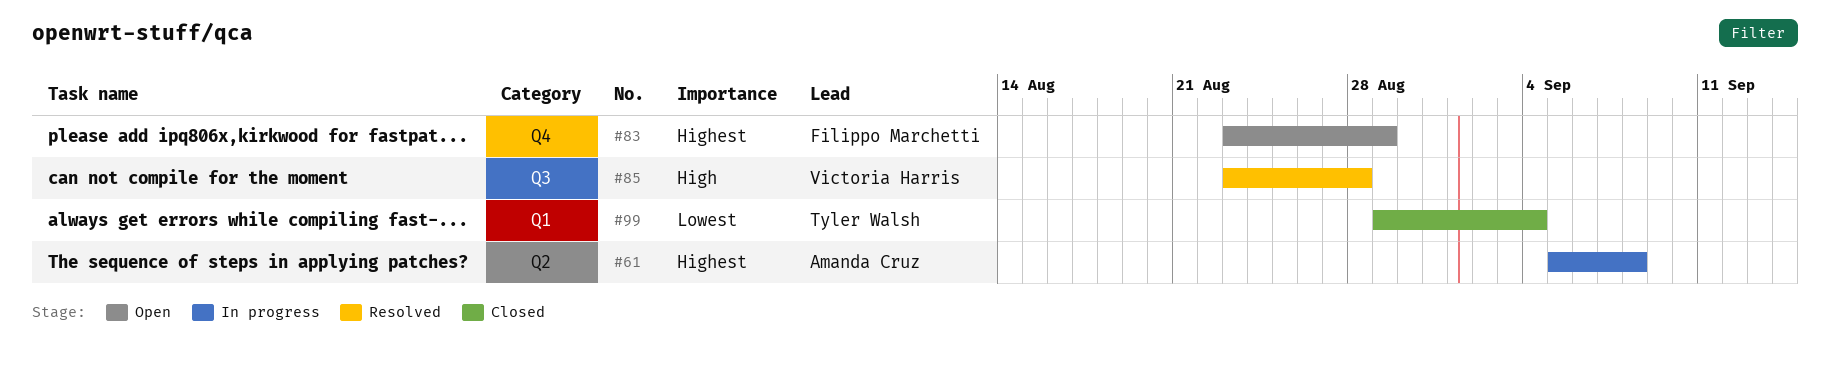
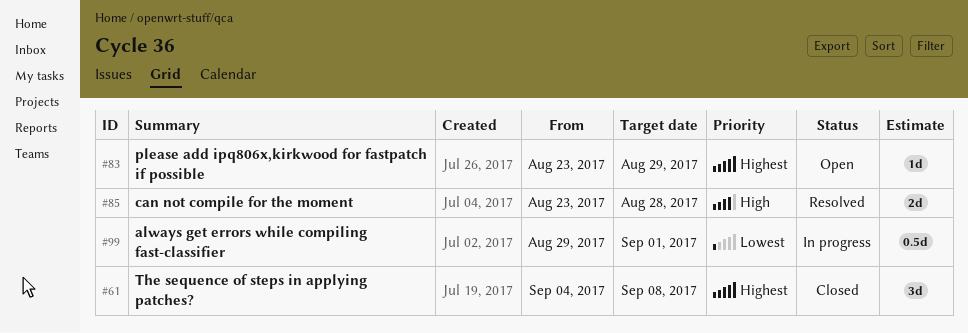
#61, status: In progress -> Closed
#61, start: Sep 5 -> Sep 4
#99, status: Closed -> In progress
#99, due: Sep 4 -> Sep 1

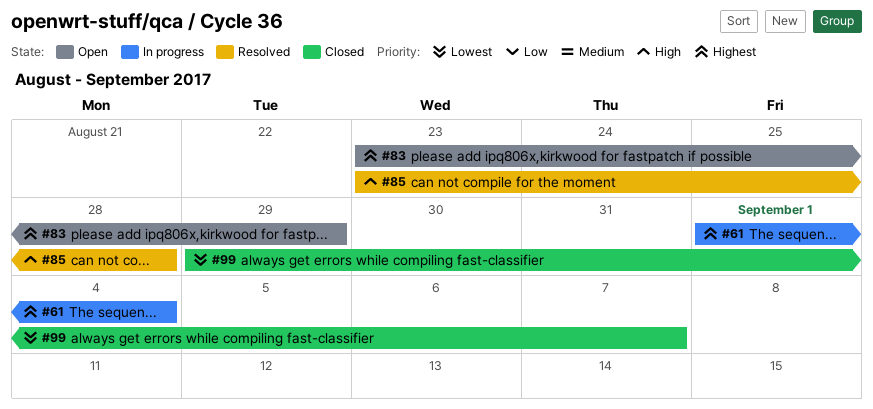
#61, status: Closed -> In progress
#61, start: Sep 4 -> Sep 1
#61, due: Sep 8 -> Sep 4
#99, status: In progress -> Closed
#99, due: Sep 1 -> Sep 7

